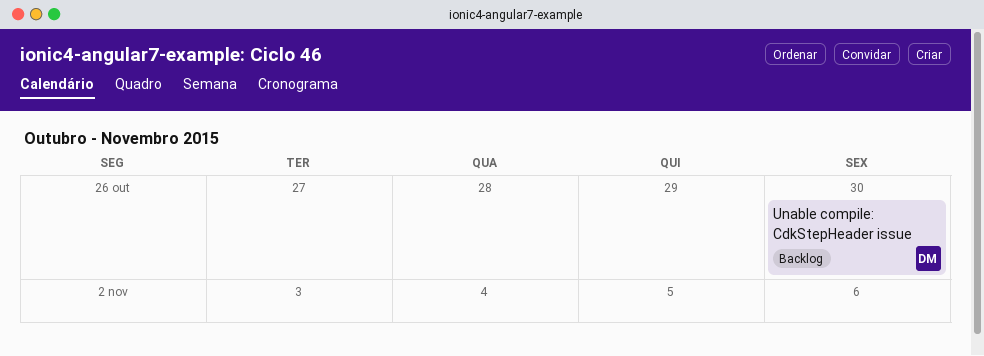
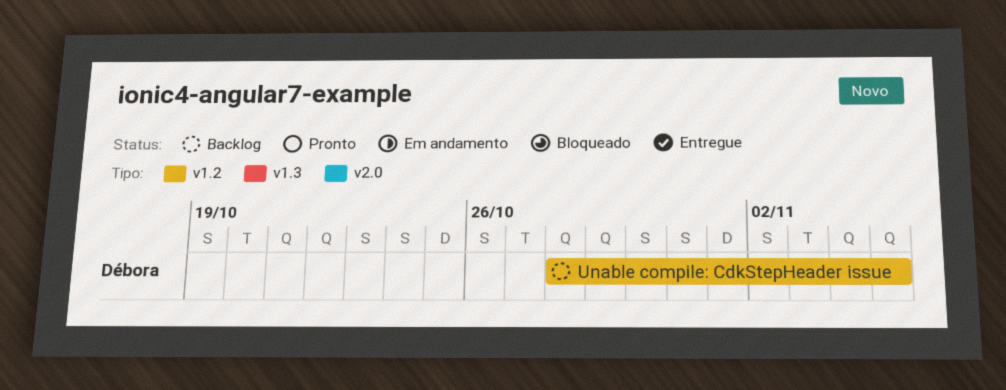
Unable compile: CdkStepHeader issue, due: Oct 30 -> Nov 5

